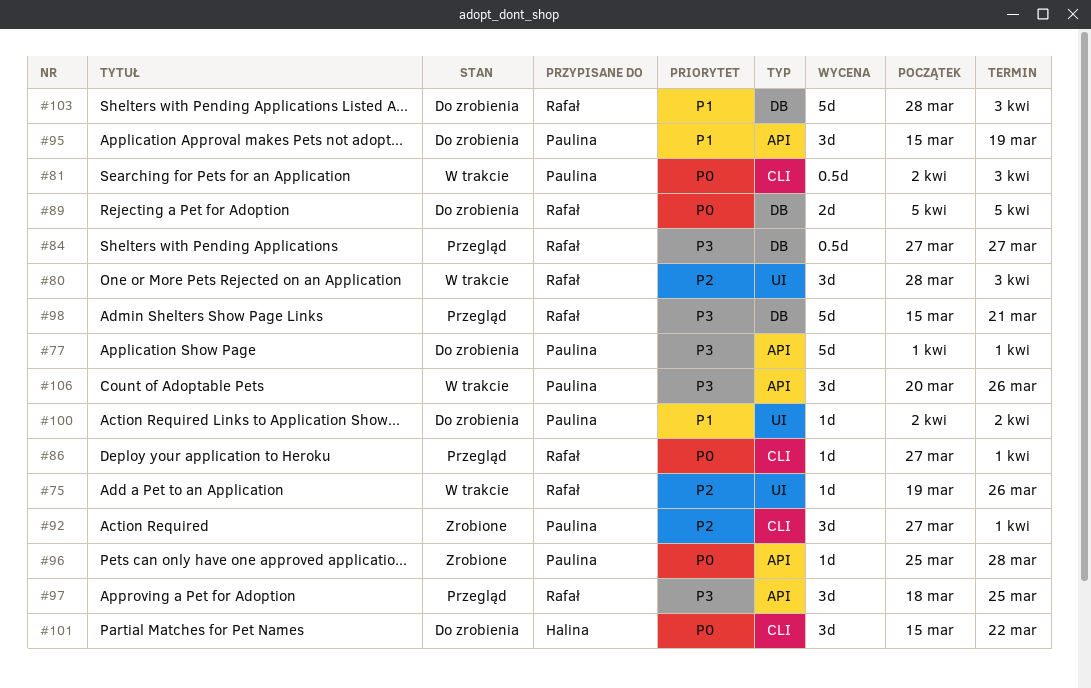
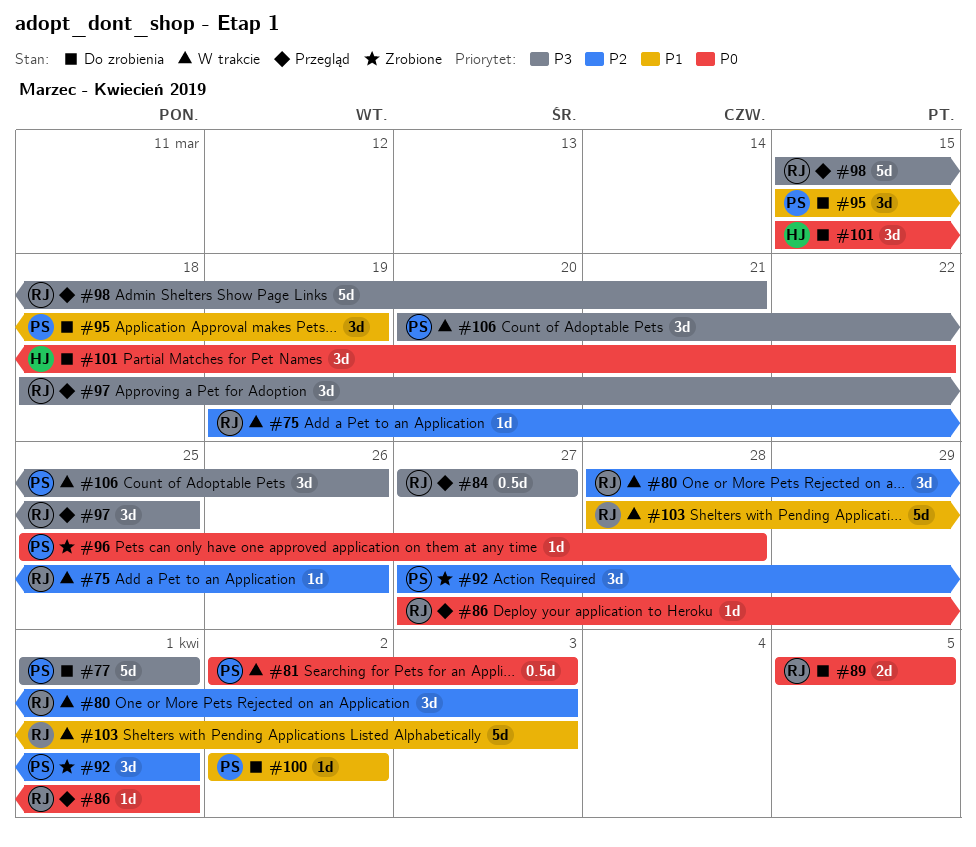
#103, status: Do zrobienia -> W trakcie

